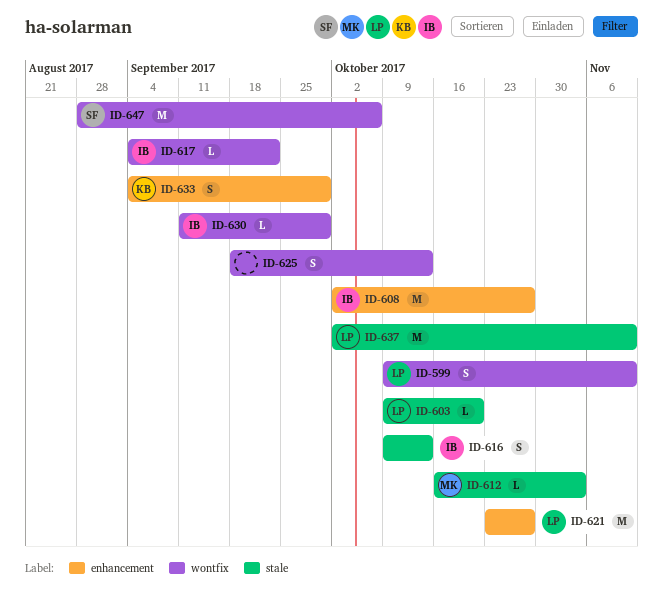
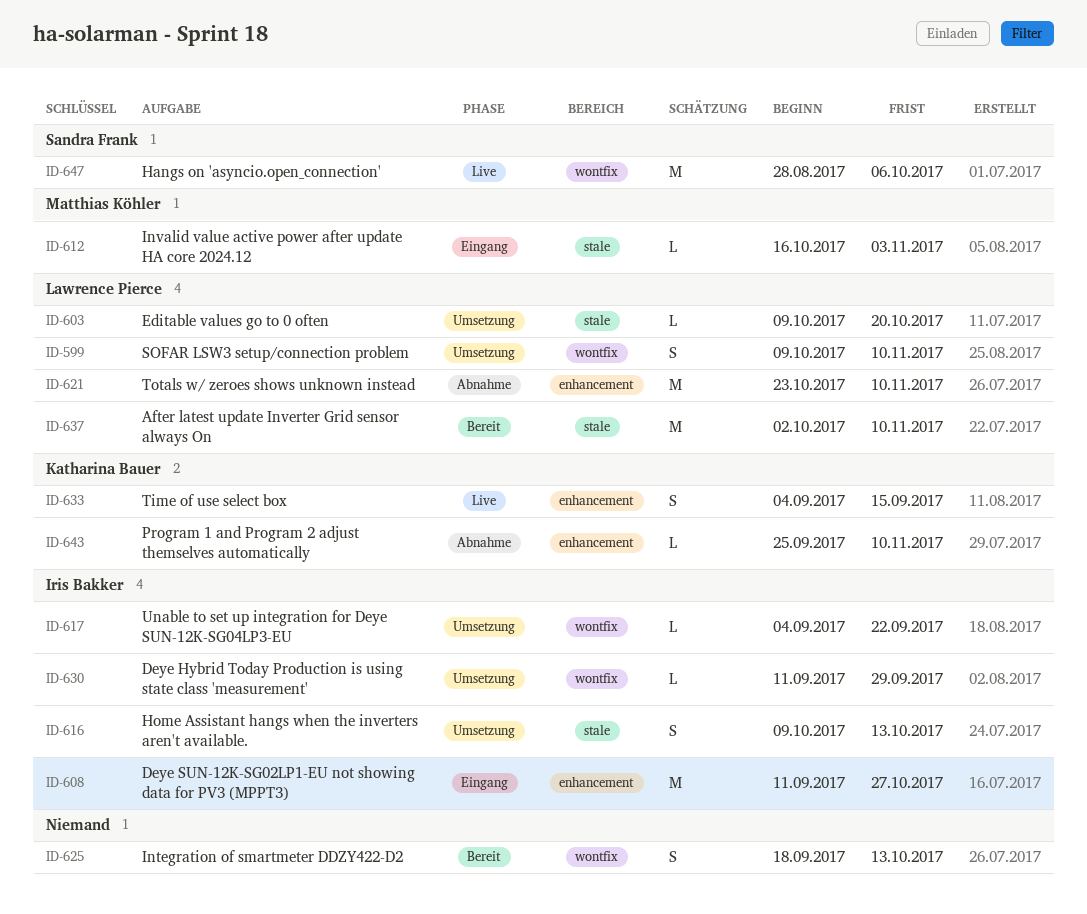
ID-608, start: Oct 2 -> Sep 11
ID-621, due: Oct 27 -> Nov 10
ID-633, due: Sep 29 -> Sep 15
ID-643: none -> present

